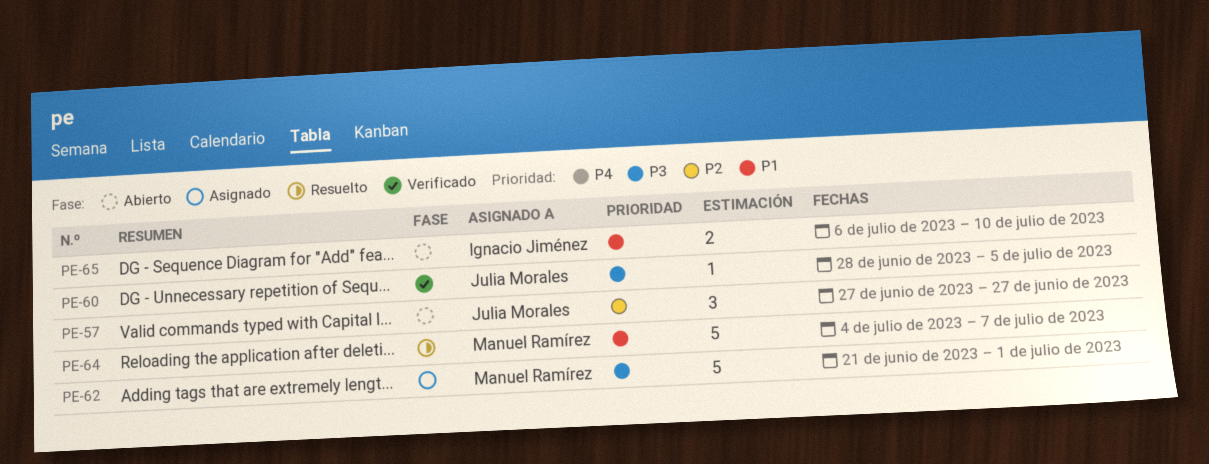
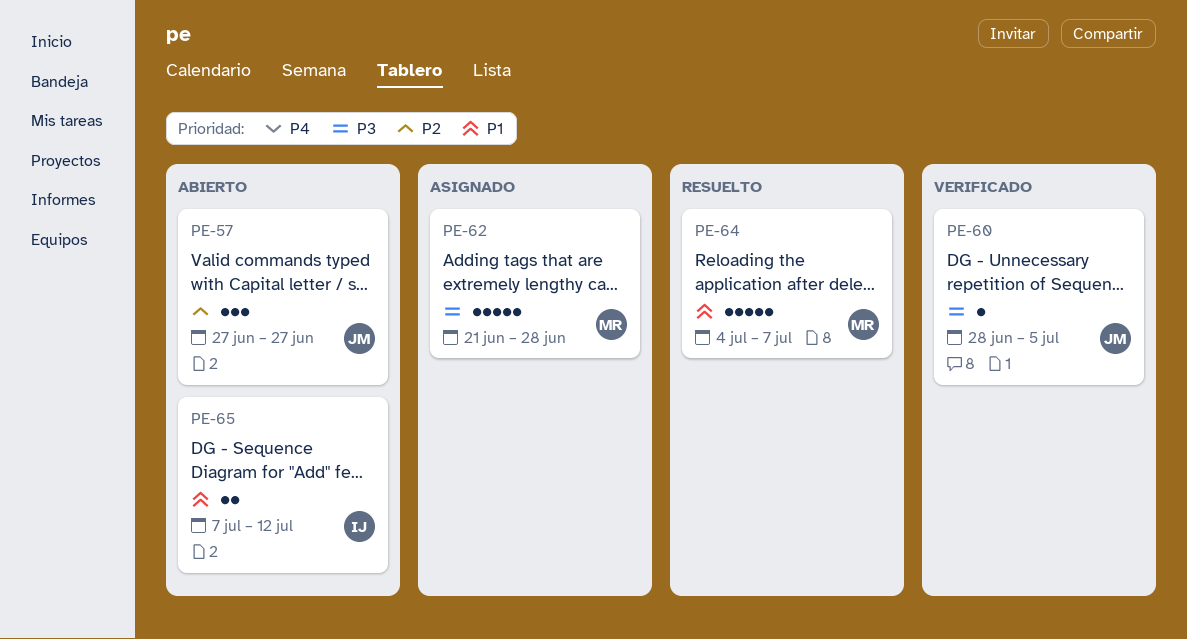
PE-62, due: Jul 1 -> Jun 28
PE-65, start: Jul 6 -> Jul 7
PE-65, due: Jul 10 -> Jul 12

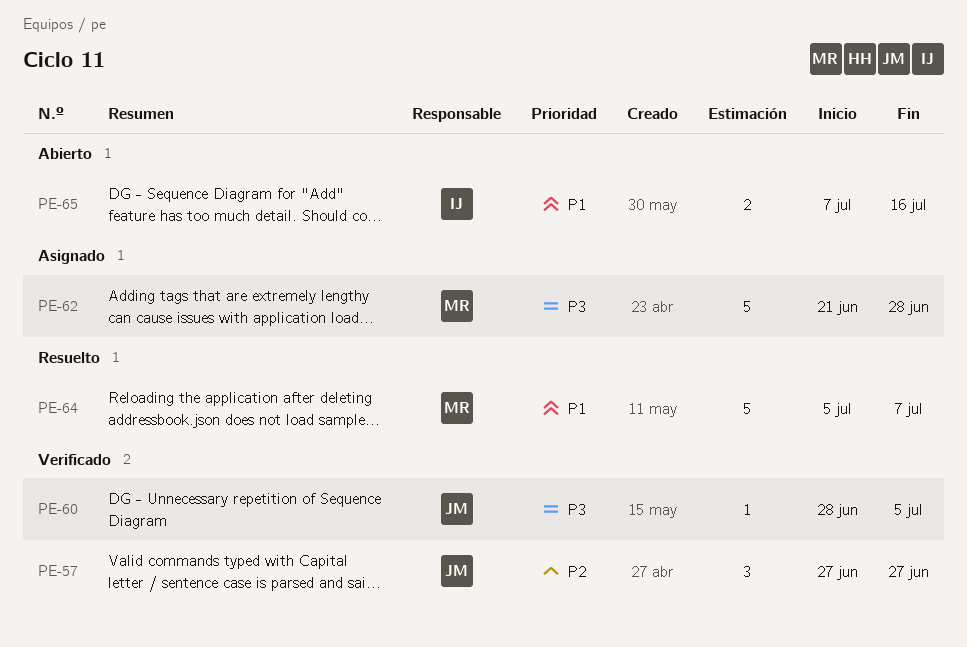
PE-57, status: Abierto -> Verificado
PE-64, start: Jul 4 -> Jul 5
PE-65, due: Jul 12 -> Jul 16

